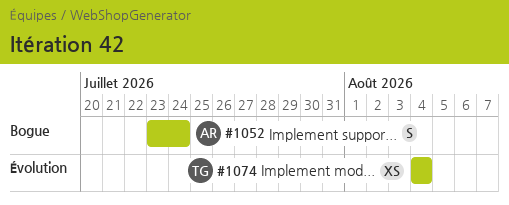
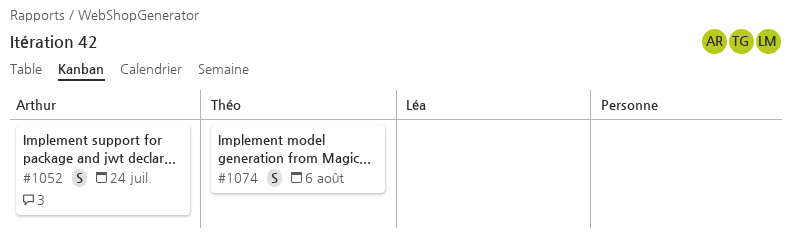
#1074, estimate: XS -> S
#1074, due: Aug 4 -> Aug 6

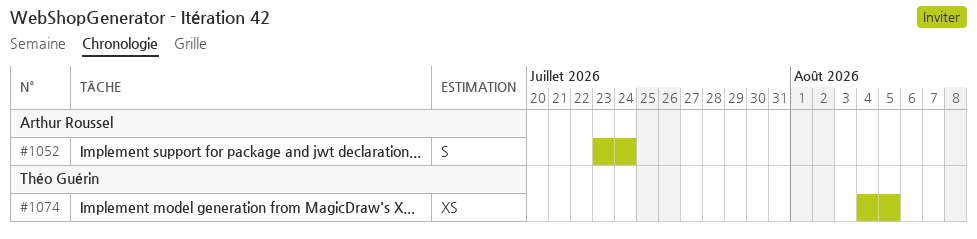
#1074, estimate: S -> XS
#1074, due: Aug 6 -> Aug 5

